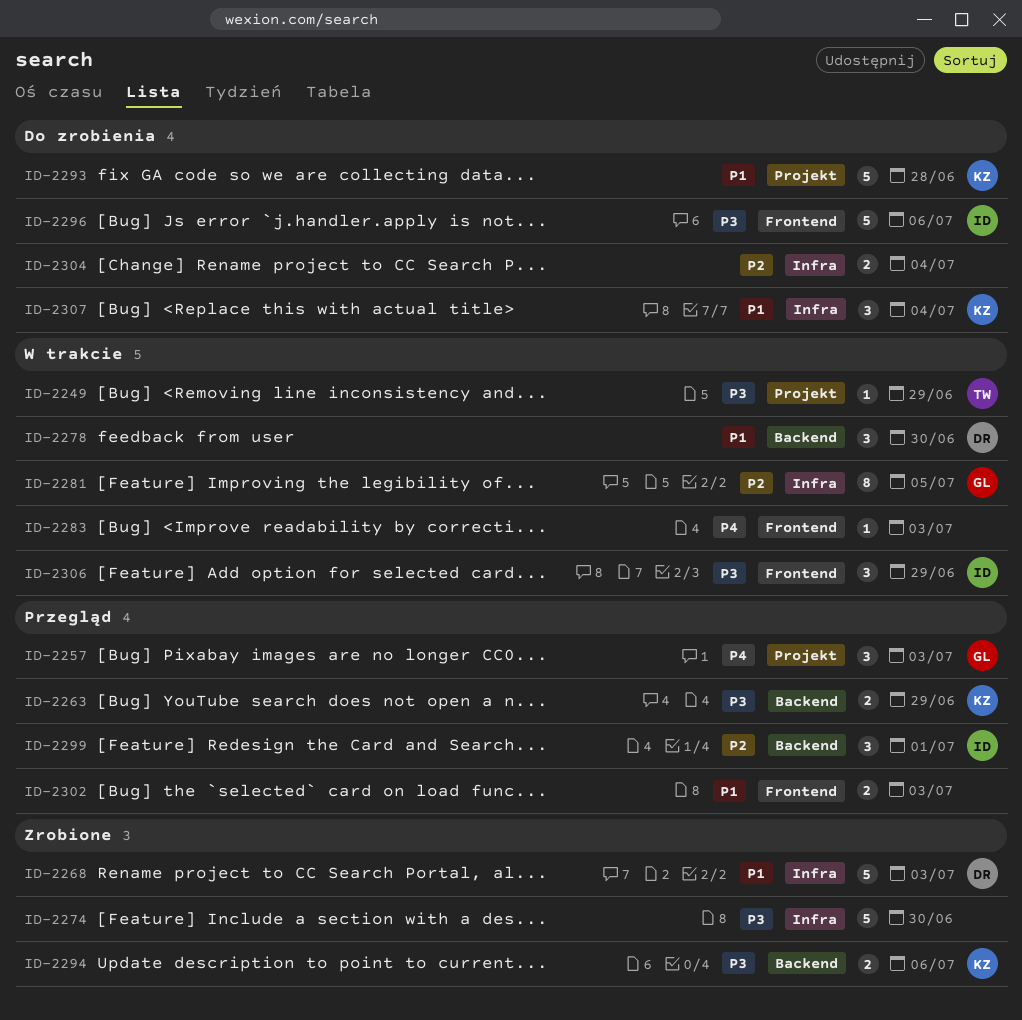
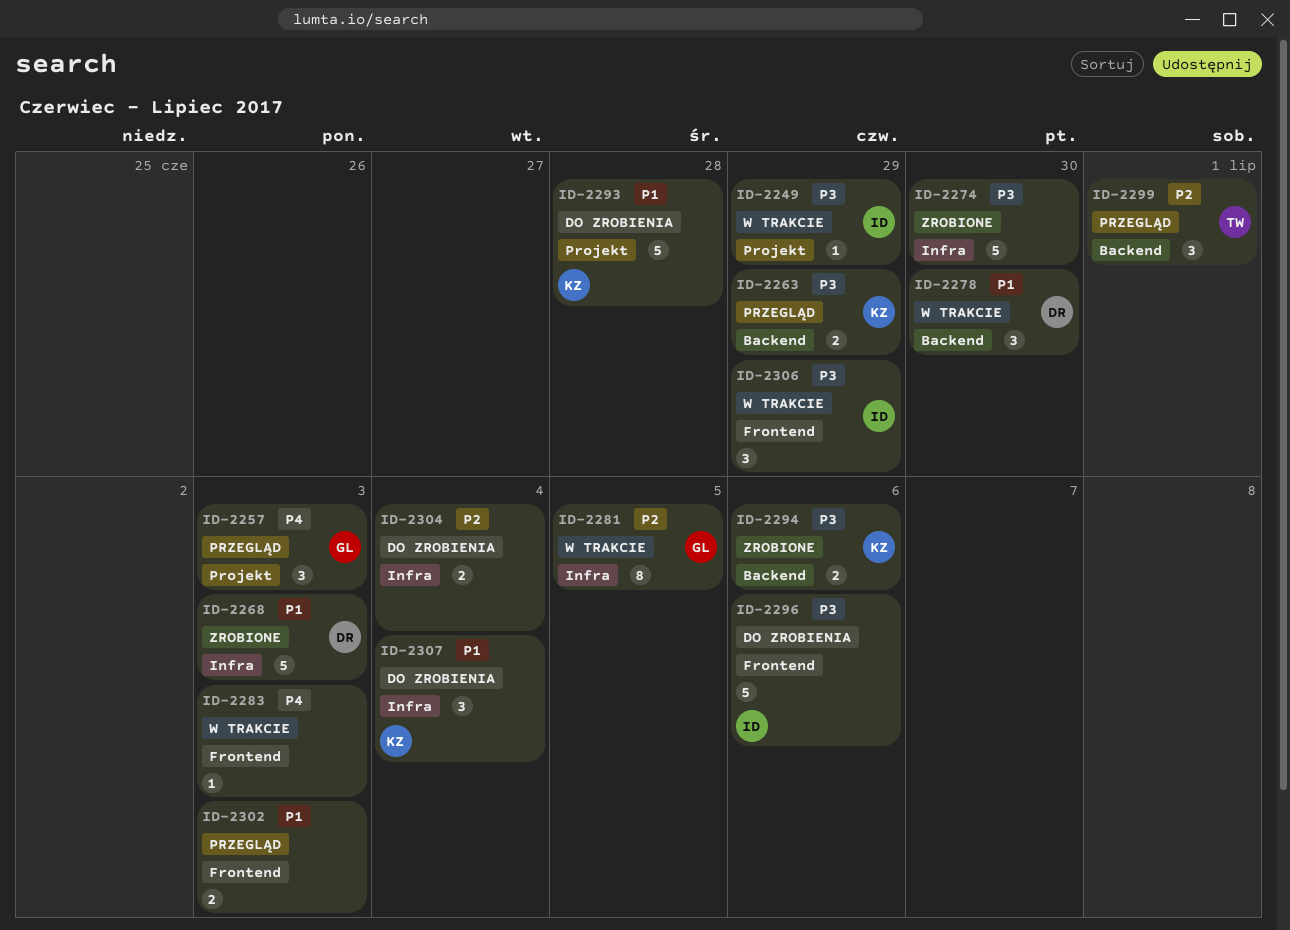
ID-2249, owner: TW -> ID
ID-2299, owner: ID -> TW

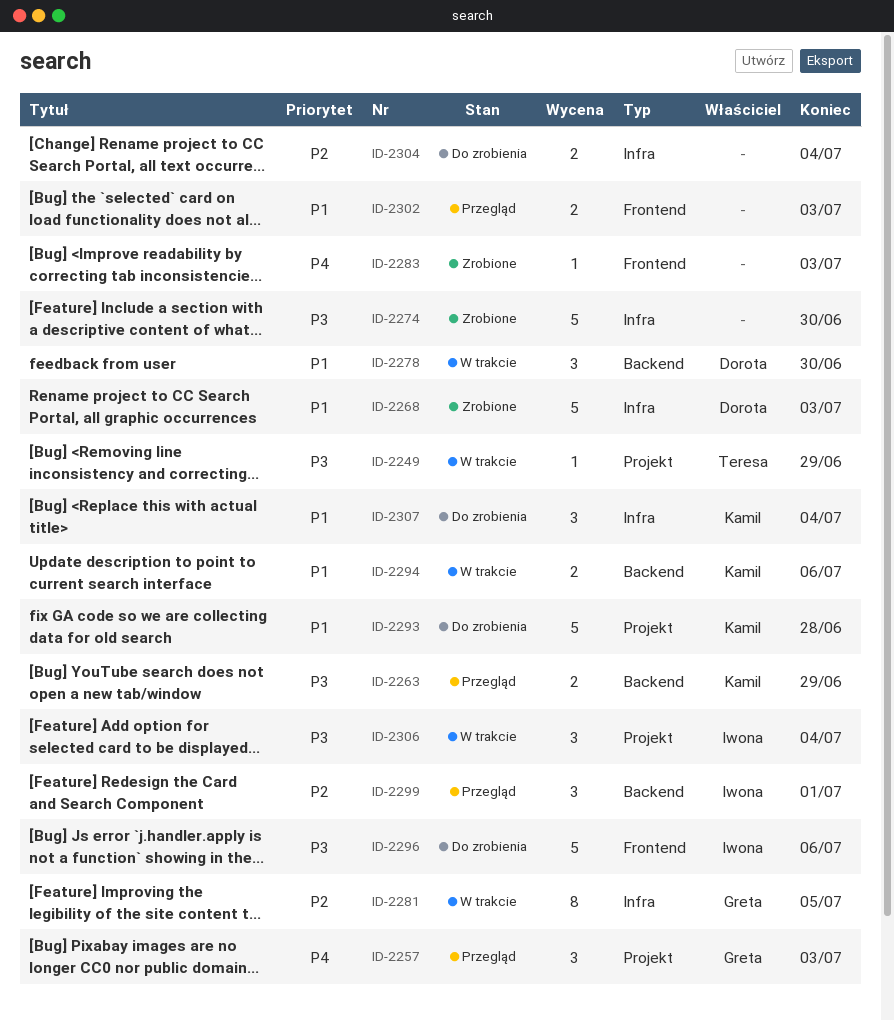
ID-2249, owner: Iwona -> Teresa
ID-2283, status: W trakcie -> Zrobione
ID-2294, status: Zrobione -> W trakcie
ID-2294, priority: P3 -> P1
ID-2299, owner: Teresa -> Iwona
ID-2306, label: Frontend -> Projekt
ID-2306, due: Jun 29 -> Jul 4

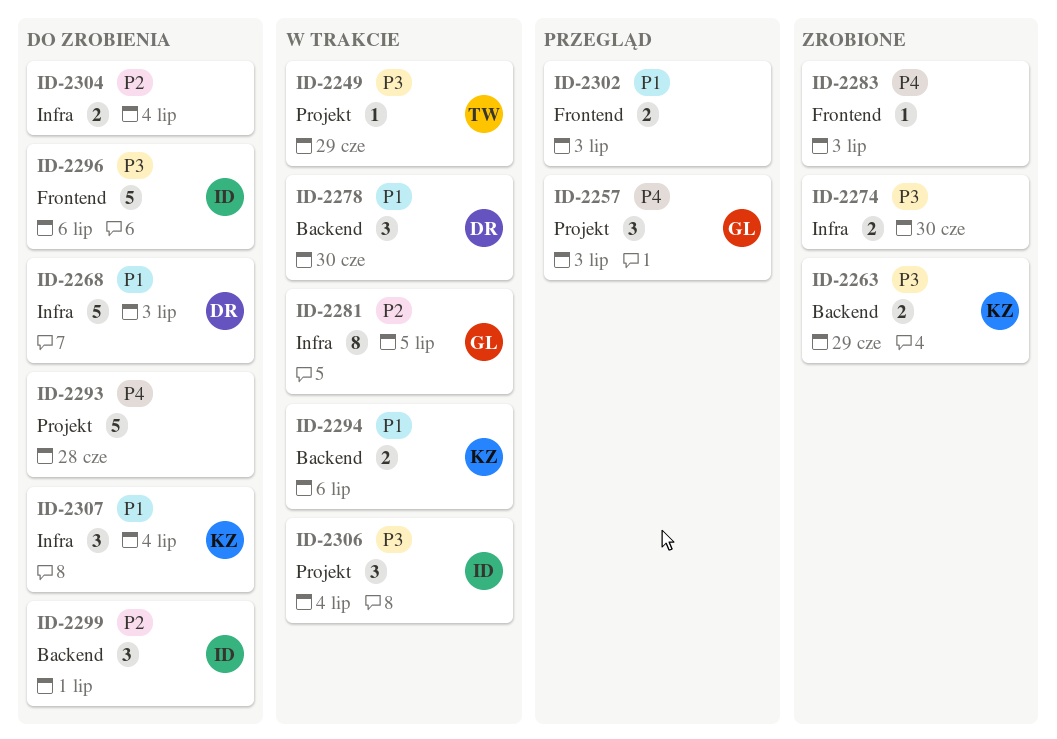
ID-2263, status: Przegląd -> Zrobione
ID-2268, status: Zrobione -> Do zrobienia
ID-2274, estimate: 5 -> 2
ID-2293, owner: Kamil -> none
ID-2293, priority: P1 -> P4
ID-2299, status: Przegląd -> Do zrobienia

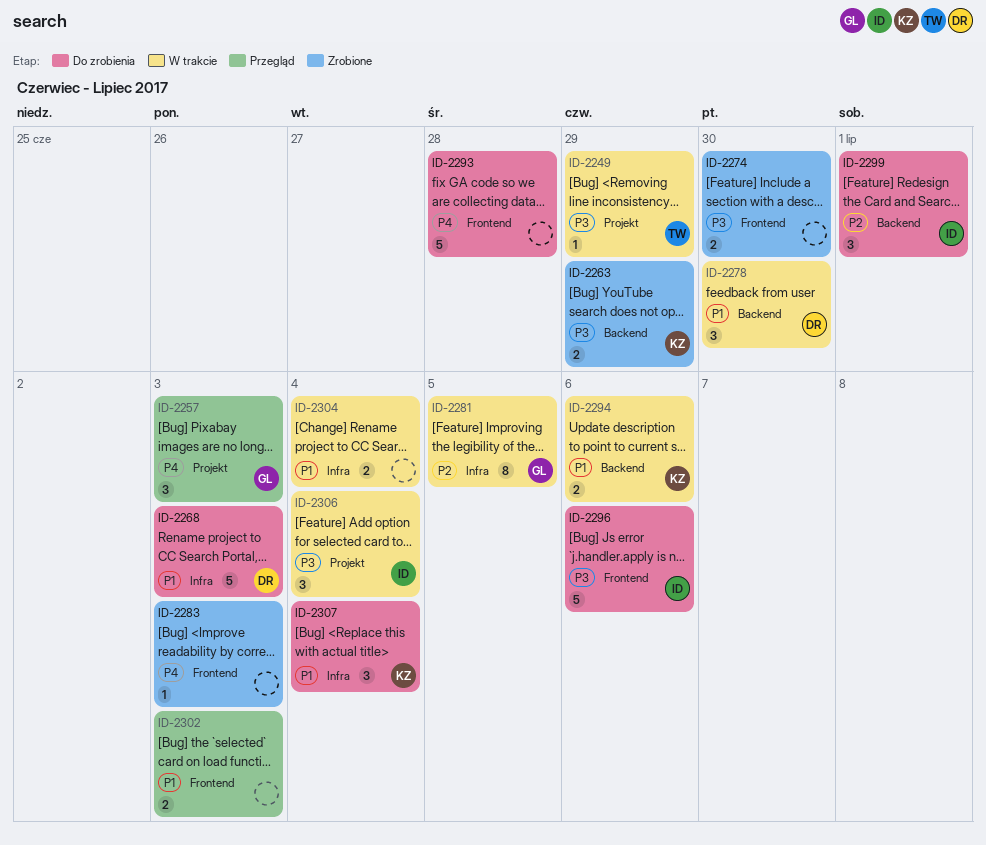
ID-2274, label: Infra -> Frontend
ID-2293, label: Projekt -> Frontend
ID-2304, status: Do zrobienia -> W trakcie
ID-2304, priority: P2 -> P1

